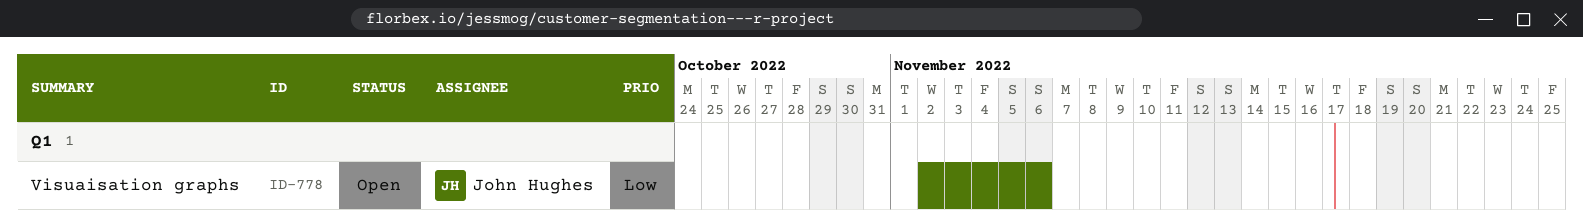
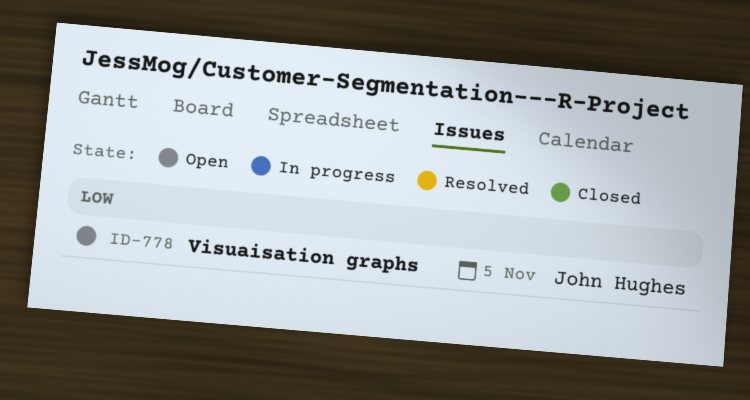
ID-778, due: Nov 6 -> Nov 5

